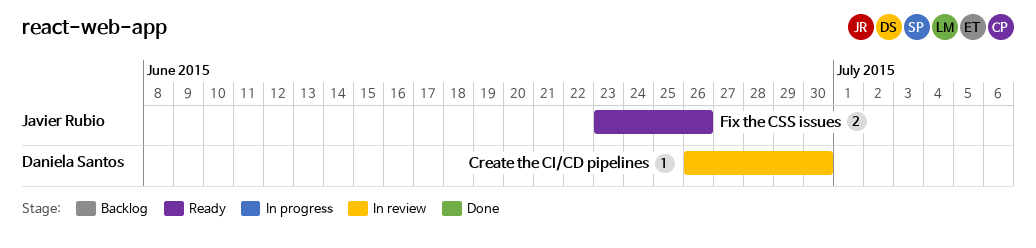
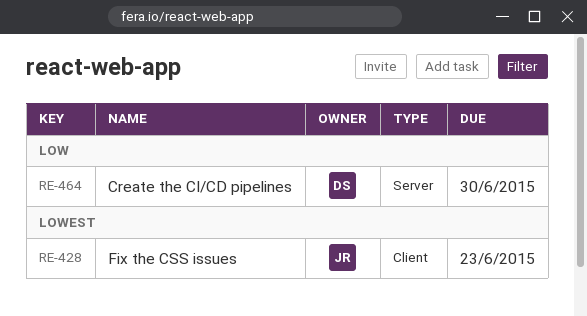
Fix the CSS issues, due: Jun 26 -> Jun 23

